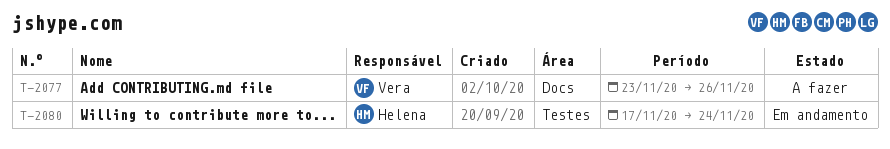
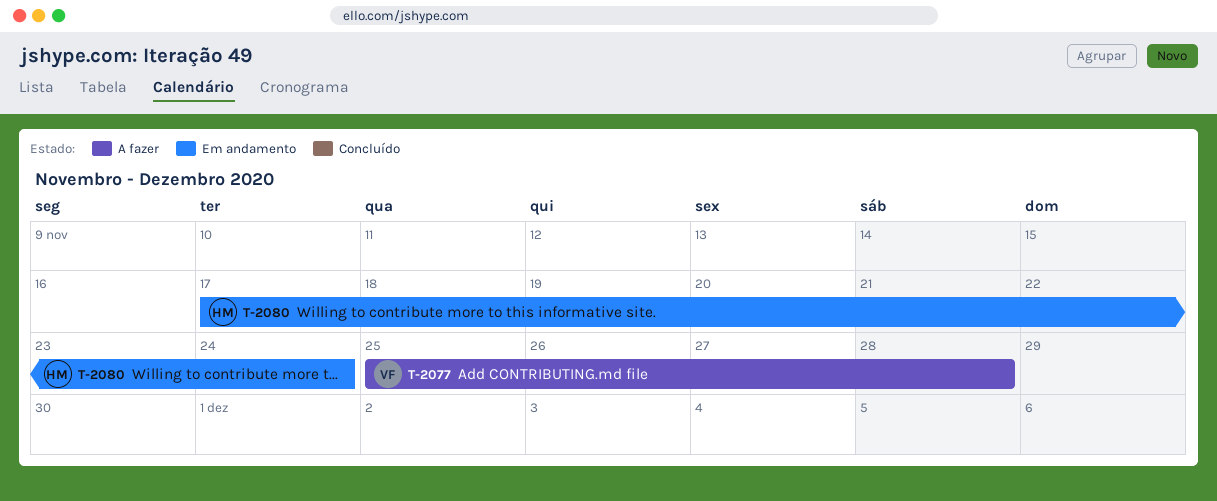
T-2077, start: Nov 23 -> Nov 25
T-2077, due: Nov 26 -> Nov 28

